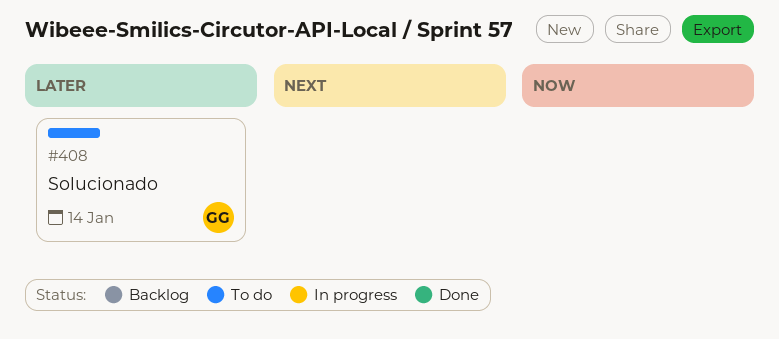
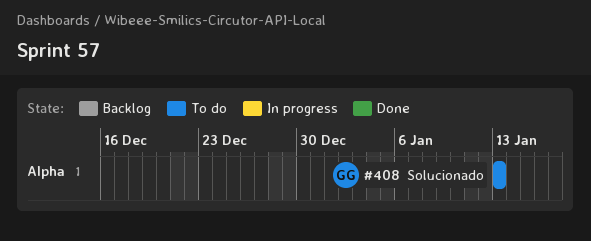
#408, due: Jan 14 -> Jan 13

